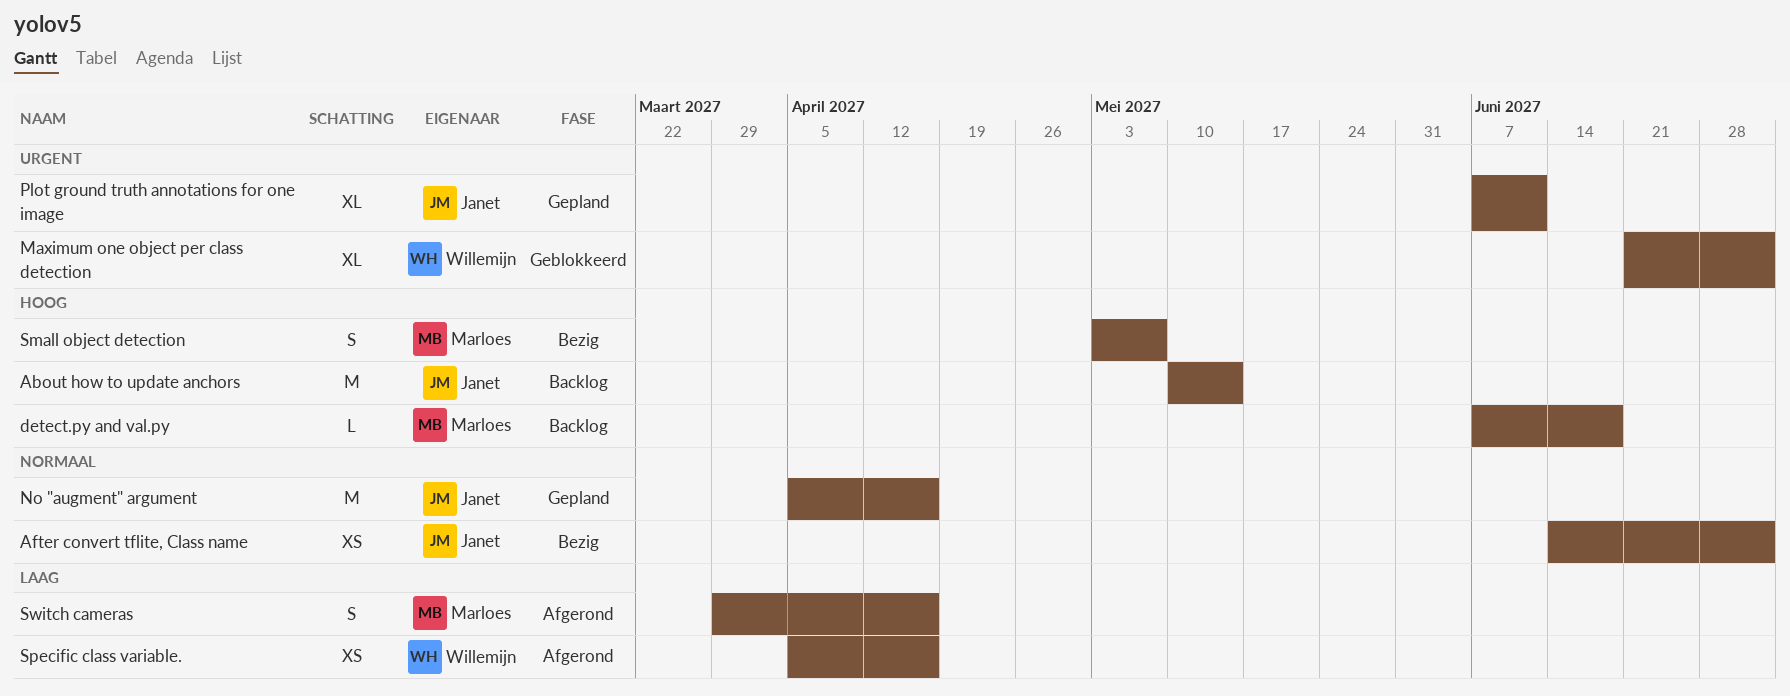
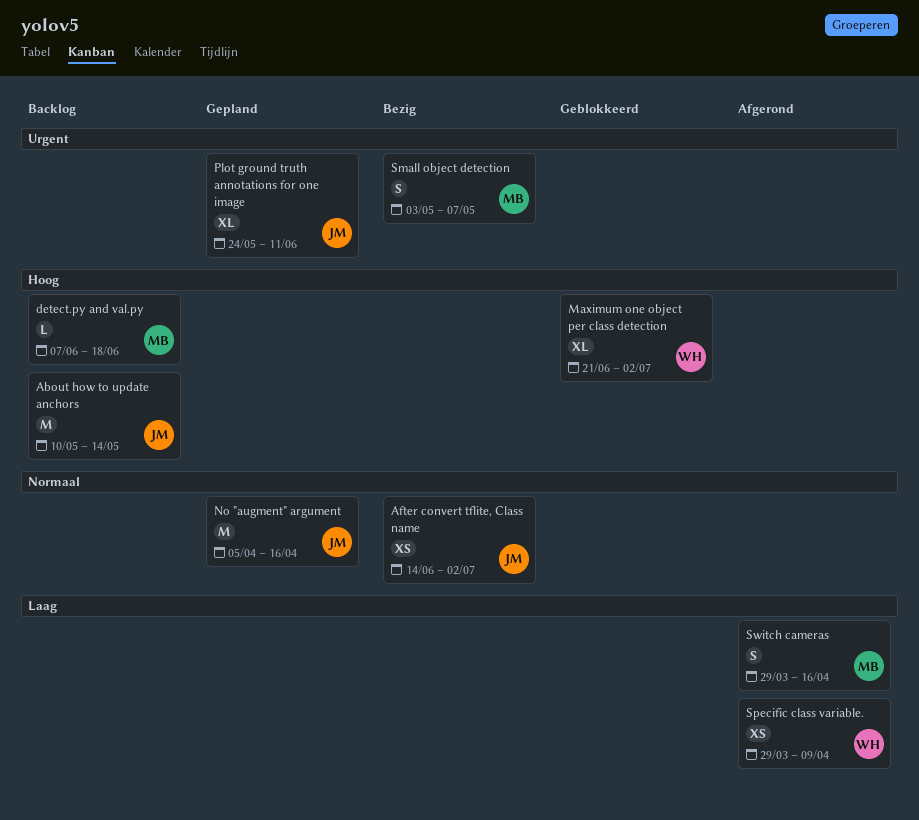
Maximum one object per class detection, priority: Urgent -> Hoog
Plot ground truth annotations for one image, start: Jun 7 -> May 24
Small object detection, priority: Hoog -> Urgent
Specific class variable., start: Apr 5 -> Mar 29
Specific class variable., due: Apr 16 -> Apr 9

